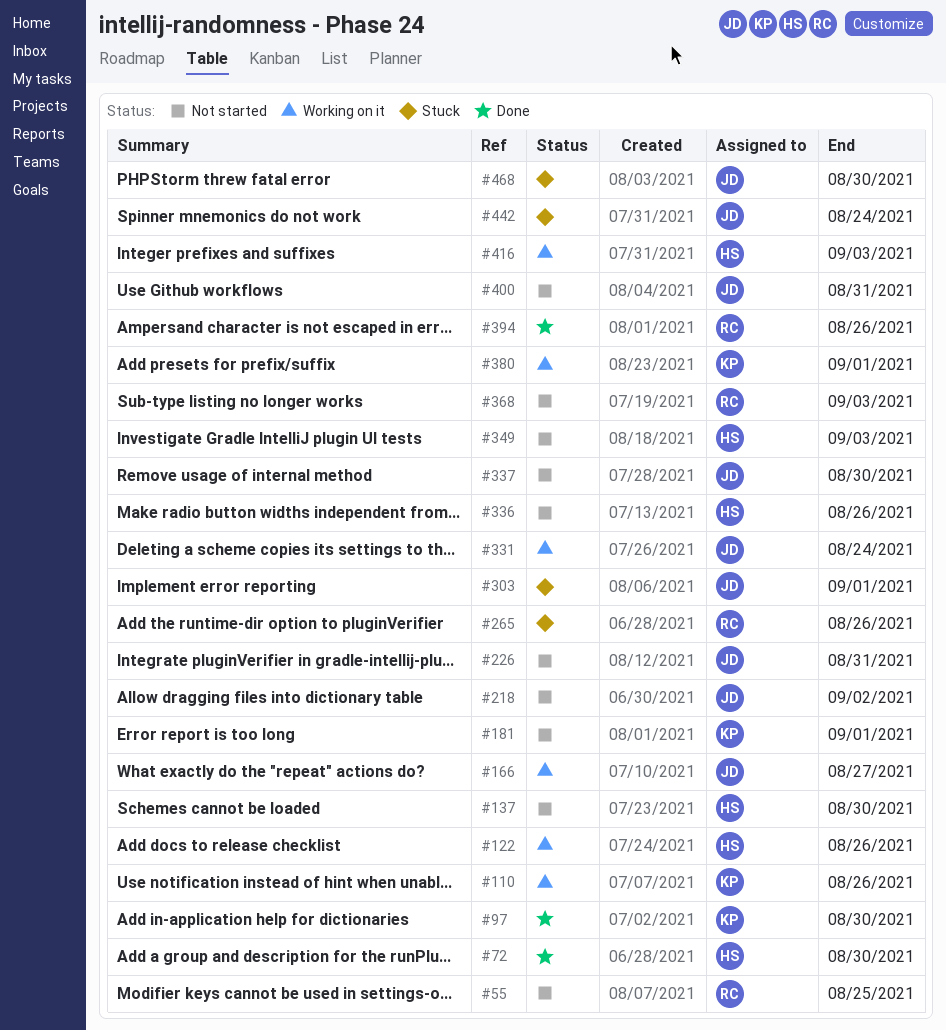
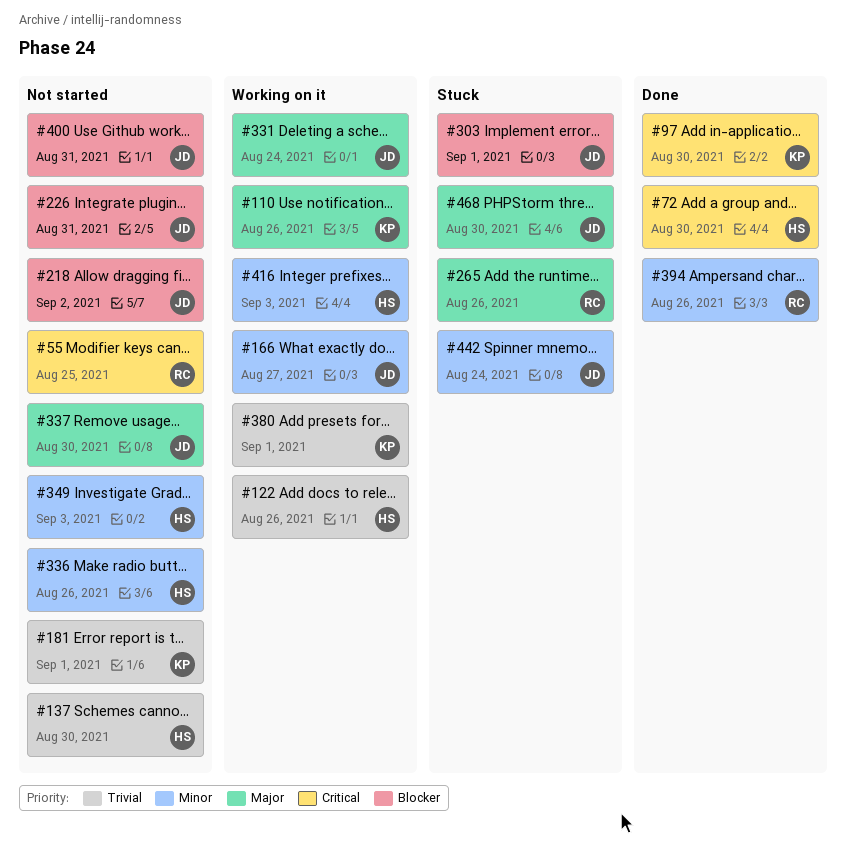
#368: present -> none

